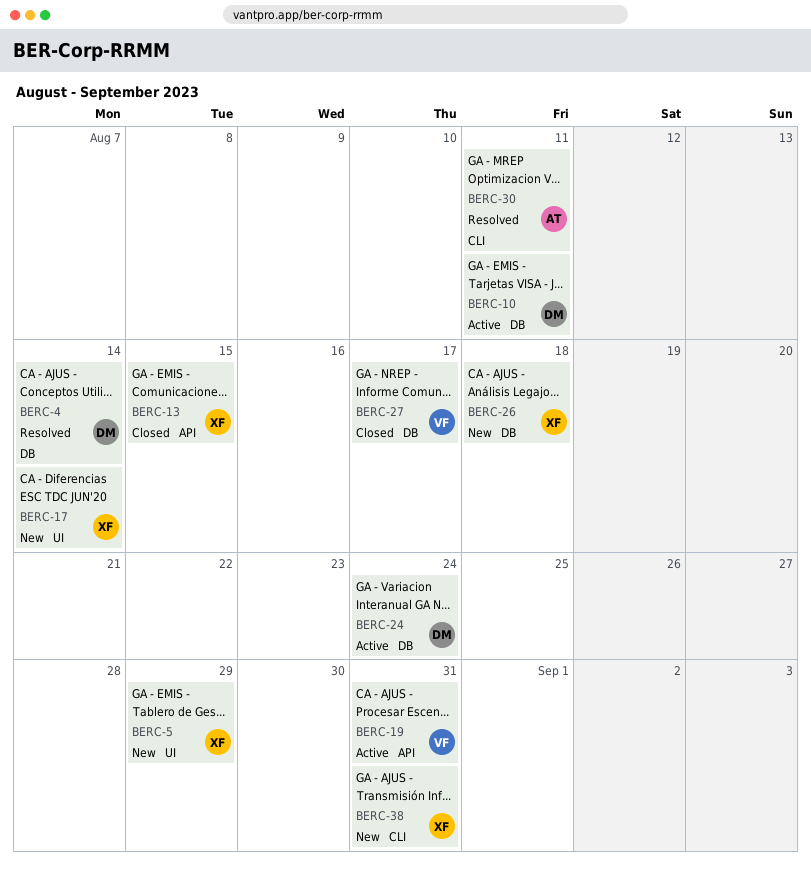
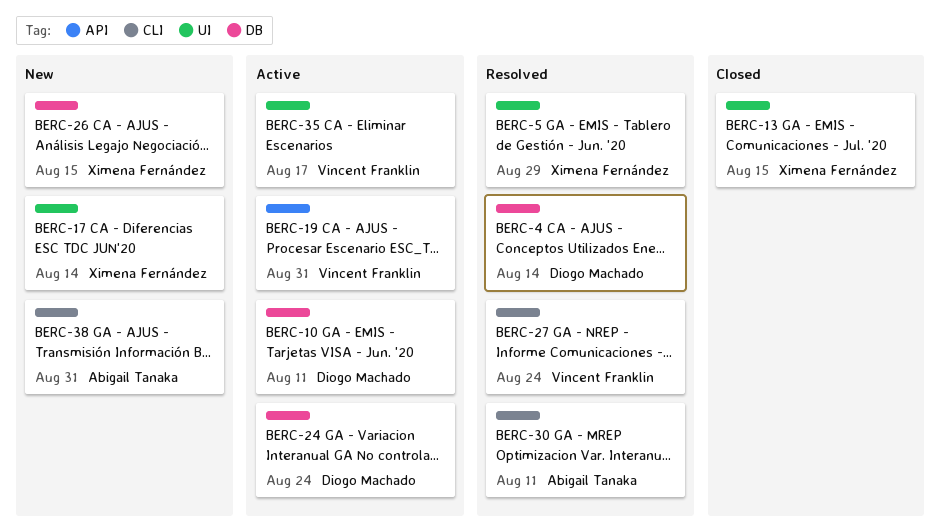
BERC-5, status: New -> Resolved
BERC-13, label: API -> UI
BERC-26, due: Aug 18 -> Aug 15
BERC-27, status: Closed -> Resolved
BERC-27, label: DB -> CLI
BERC-27, due: Aug 17 -> Aug 24
BERC-35: none -> present
BERC-38, owner: Ximena Fernández -> Abigail Tanaka

